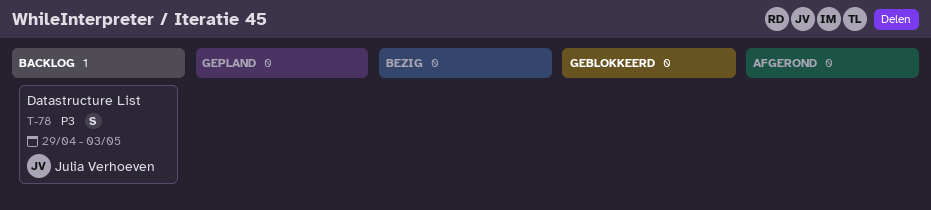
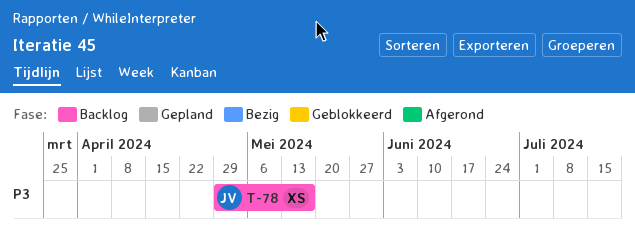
T-78, estimate: S -> XS
T-78, due: May 3 -> May 17

